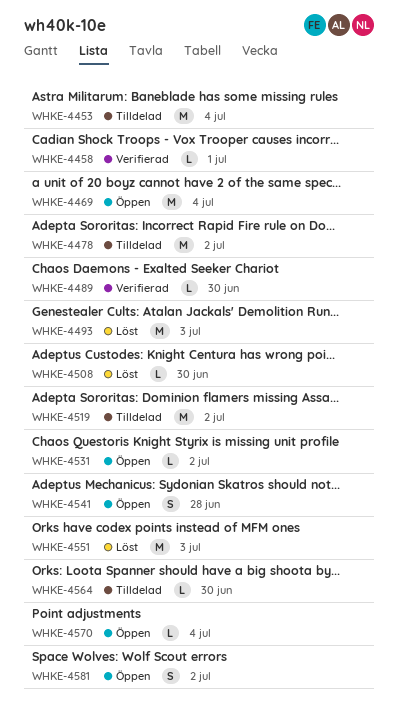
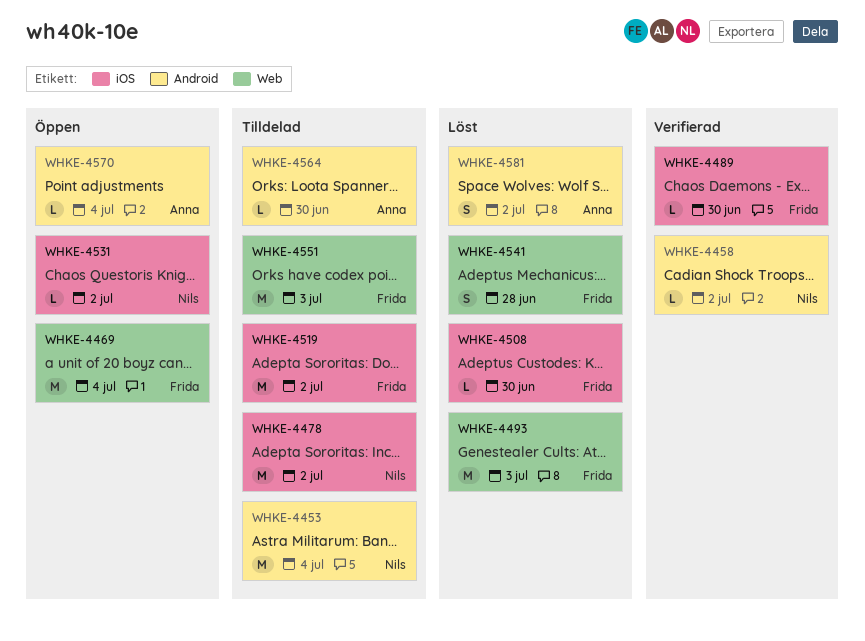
WHKE-4458, due: Jul 1 -> Jul 2
WHKE-4541, status: Öppen -> Löst
WHKE-4551, status: Löst -> Tilldelad
WHKE-4581, status: Öppen -> Löst

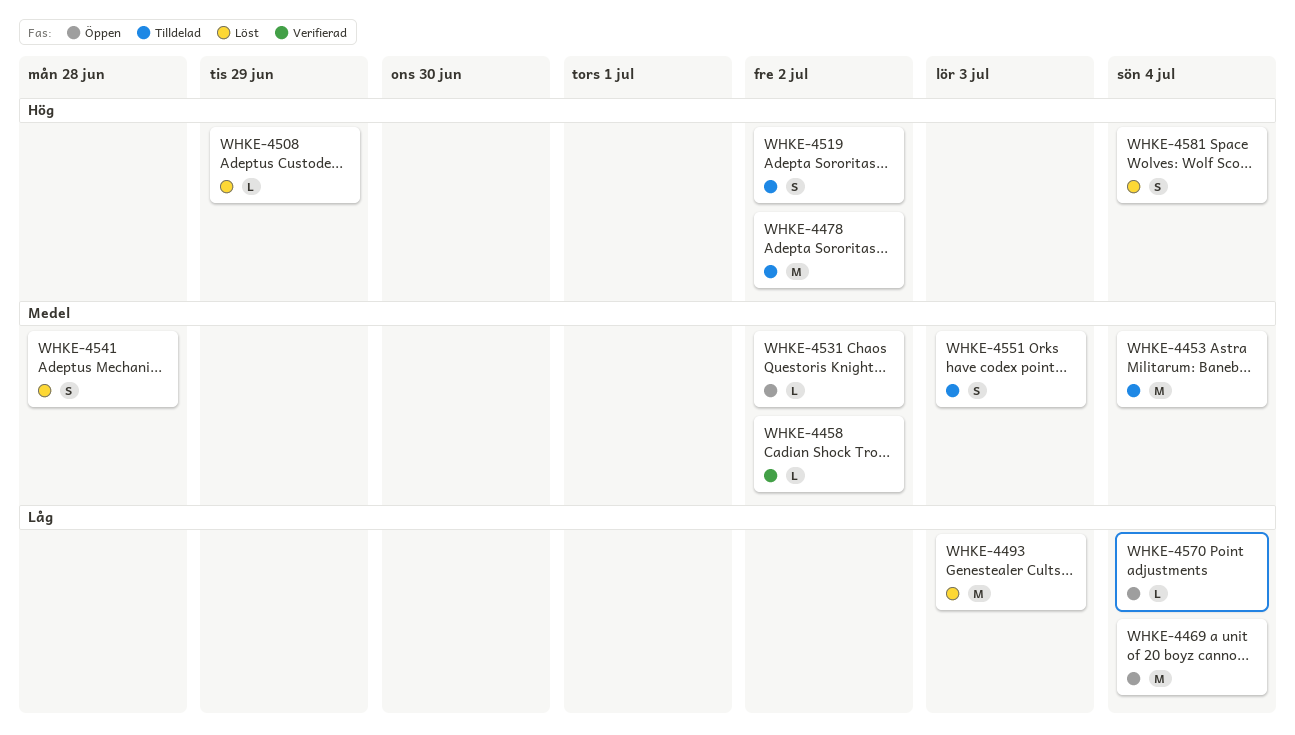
WHKE-4489: present -> none
WHKE-4508, due: Jun 30 -> Jun 29
WHKE-4519, estimate: M -> S
WHKE-4551, estimate: M -> S
WHKE-4564: present -> none
WHKE-4581, due: Jul 2 -> Jul 4

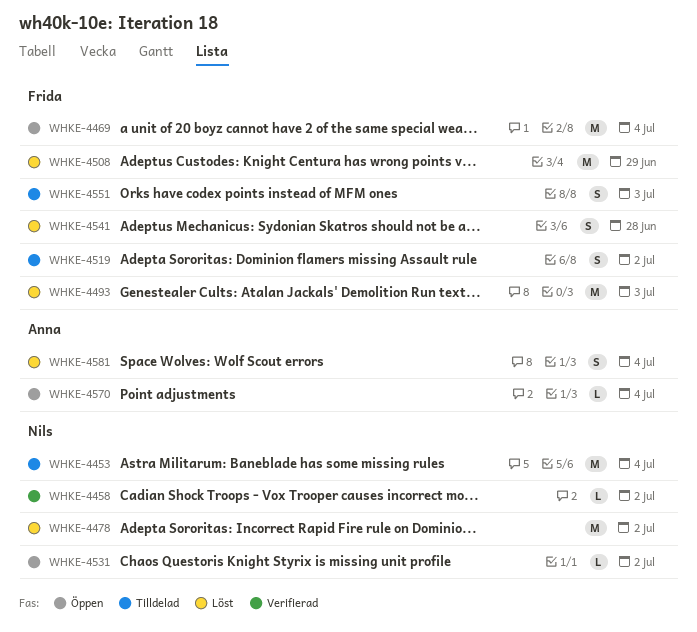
WHKE-4478, status: Tilldelad -> Löst
WHKE-4508, estimate: L -> M

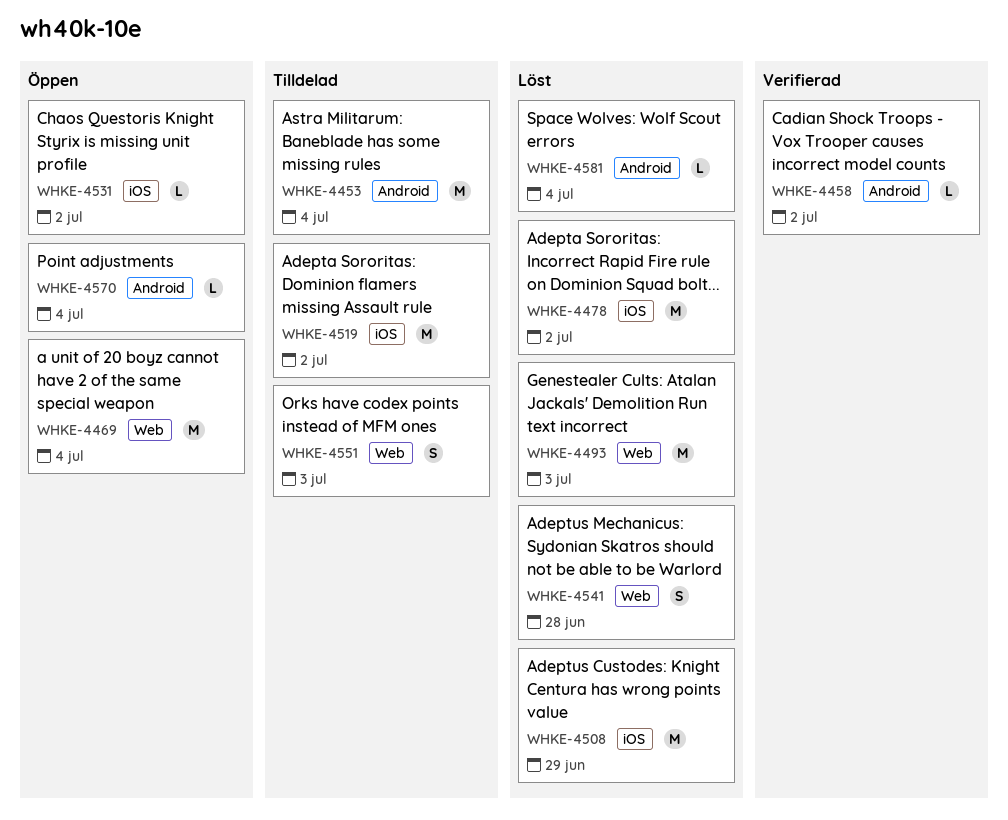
WHKE-4519, estimate: S -> M
WHKE-4581, estimate: S -> L

